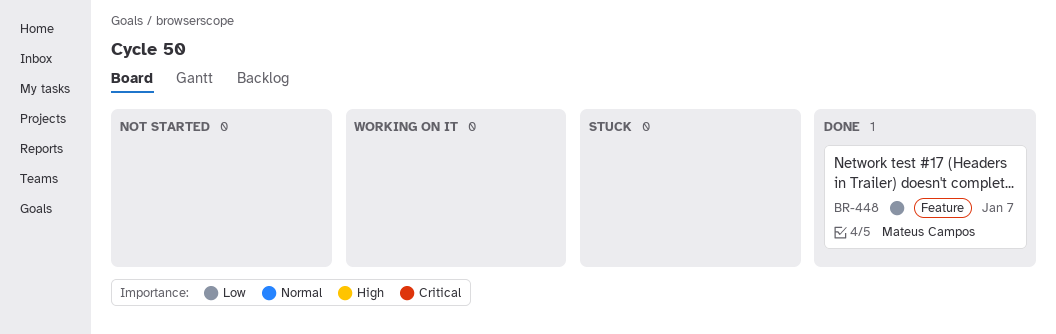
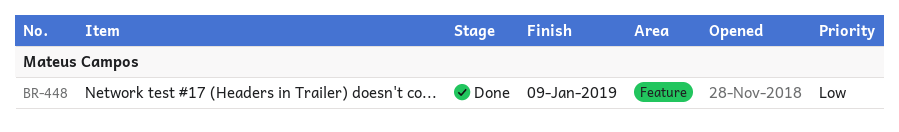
BR-448, due: Jan 7 -> Jan 9

